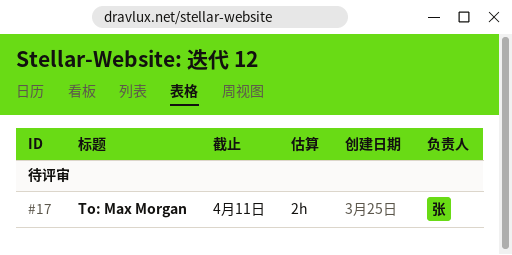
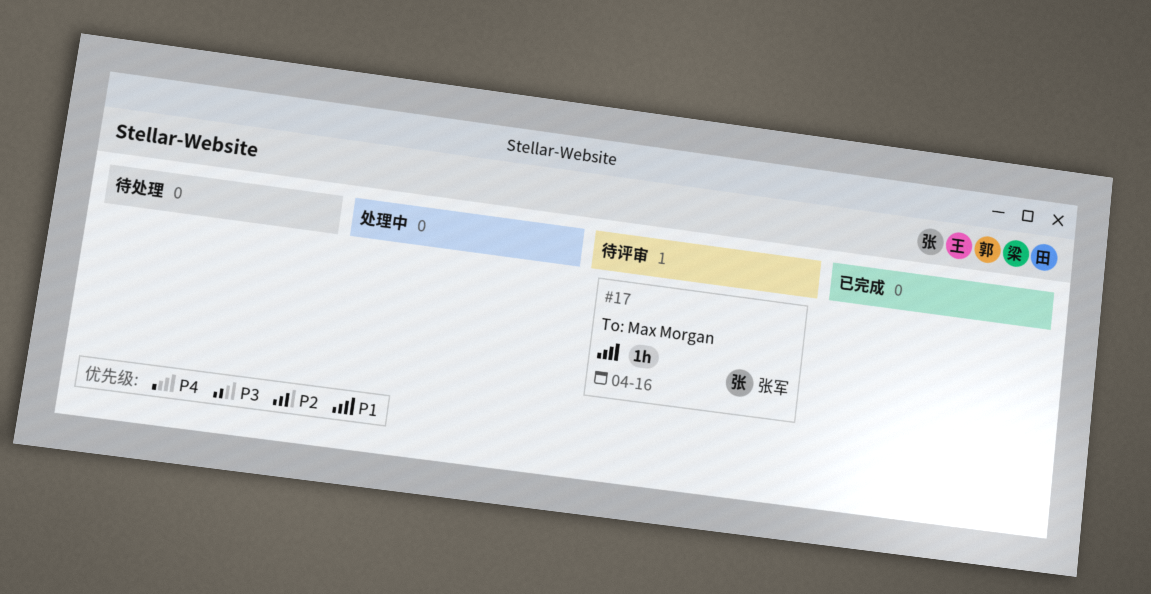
#17, estimate: 2h -> 1h
#17, due: Apr 11 -> Apr 16

